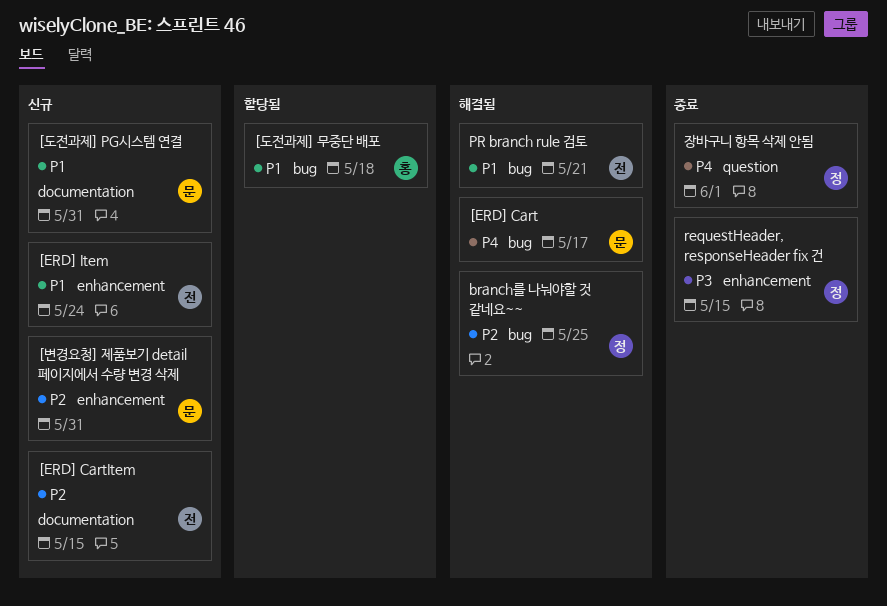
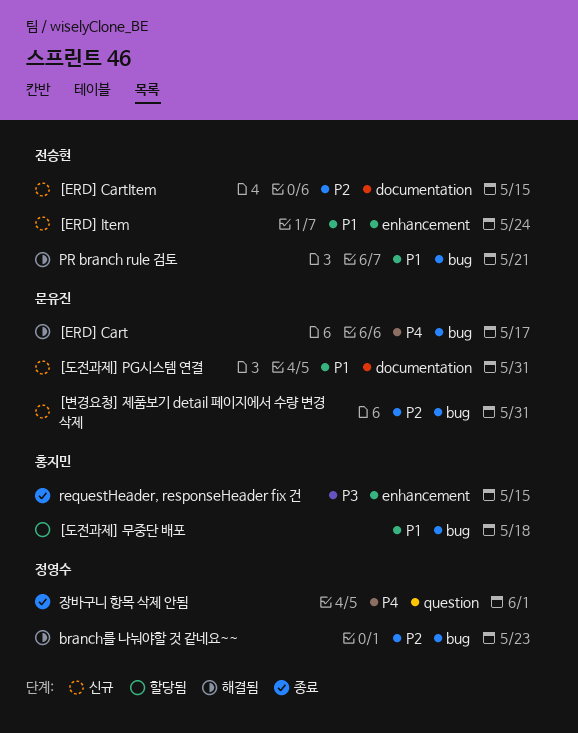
[변경요청] 제품보기 detail 페이지에서 수량 변경 삭제, label: enhancement -> bug
branch를 나눠야할 것 같네요~~, due: May 25 -> May 23
requestHeader, responseHeader fix 건, owner: 정영수 -> 홍지민

